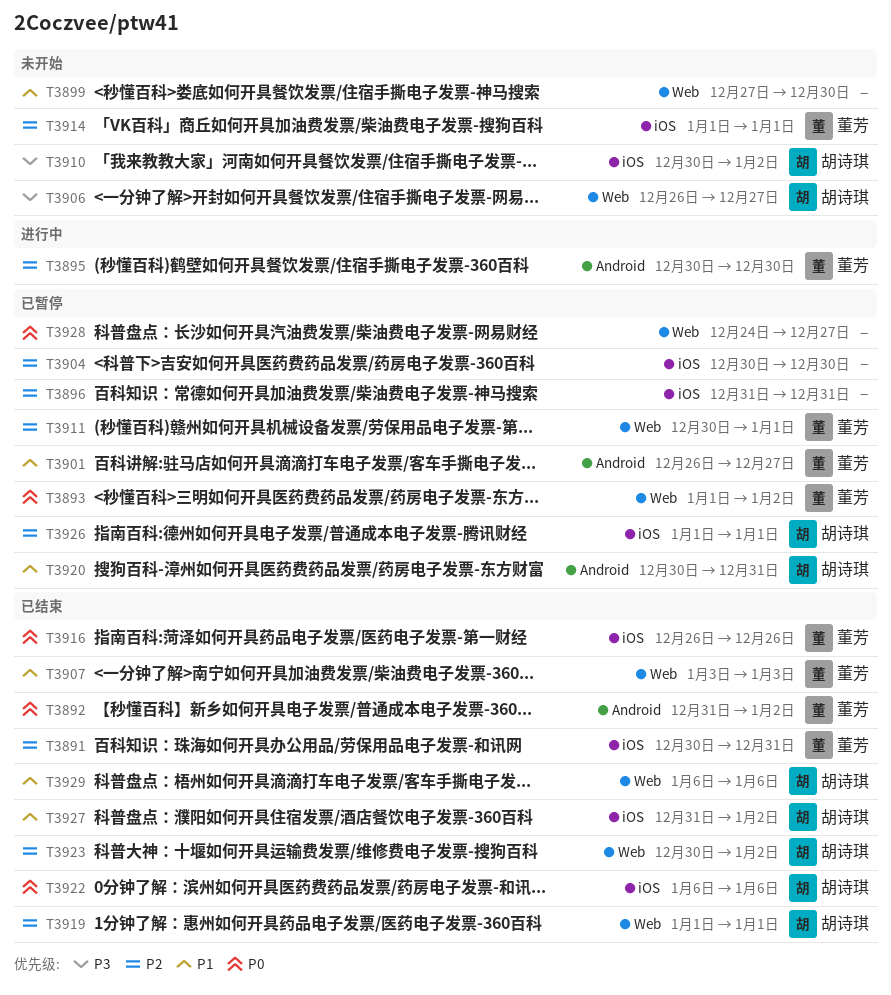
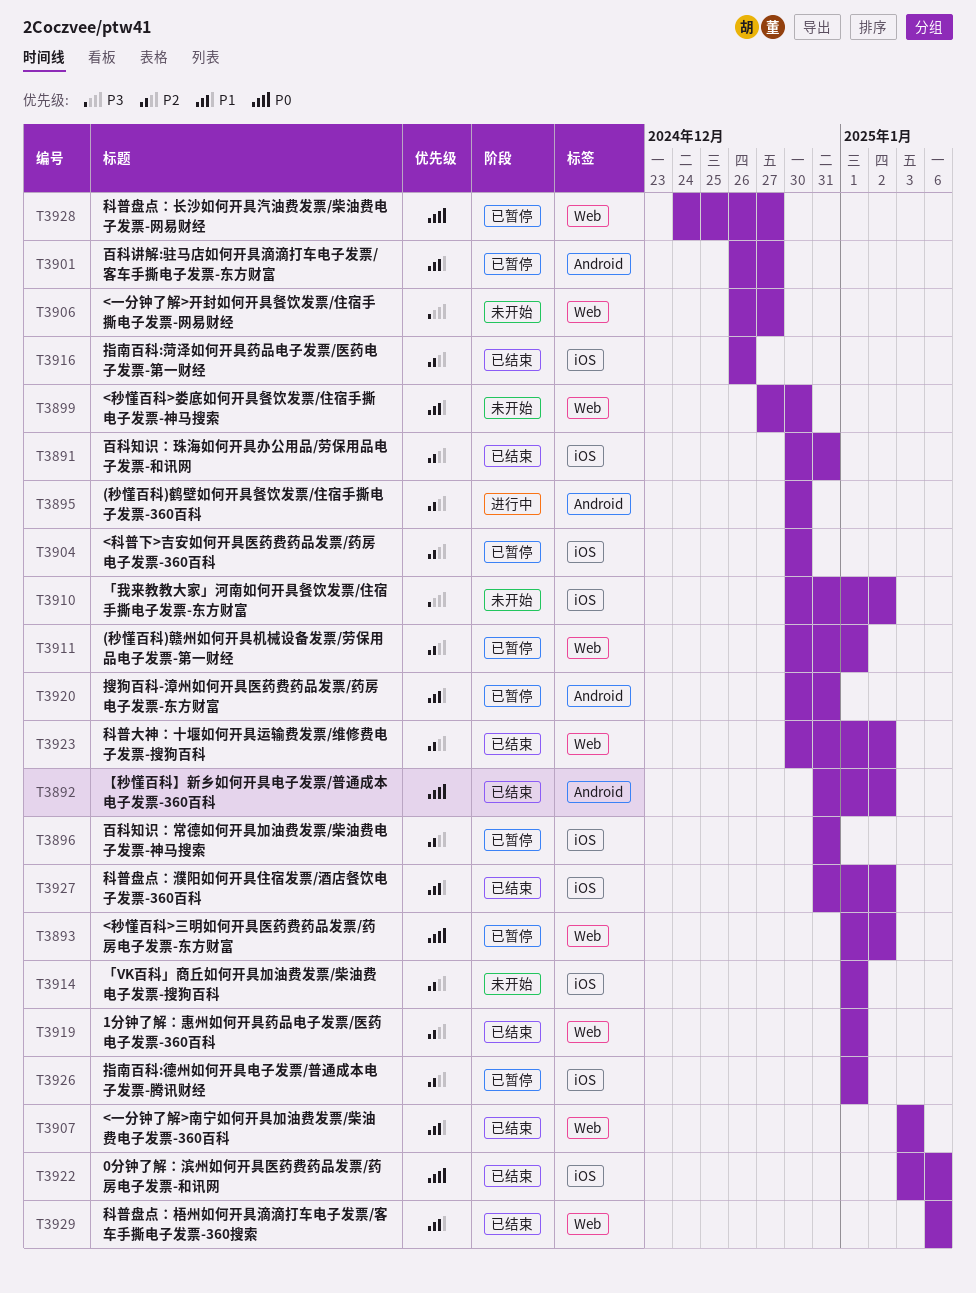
T3916, priority: P0 -> P2
T3922, start: Jan 6 -> Jan 3

